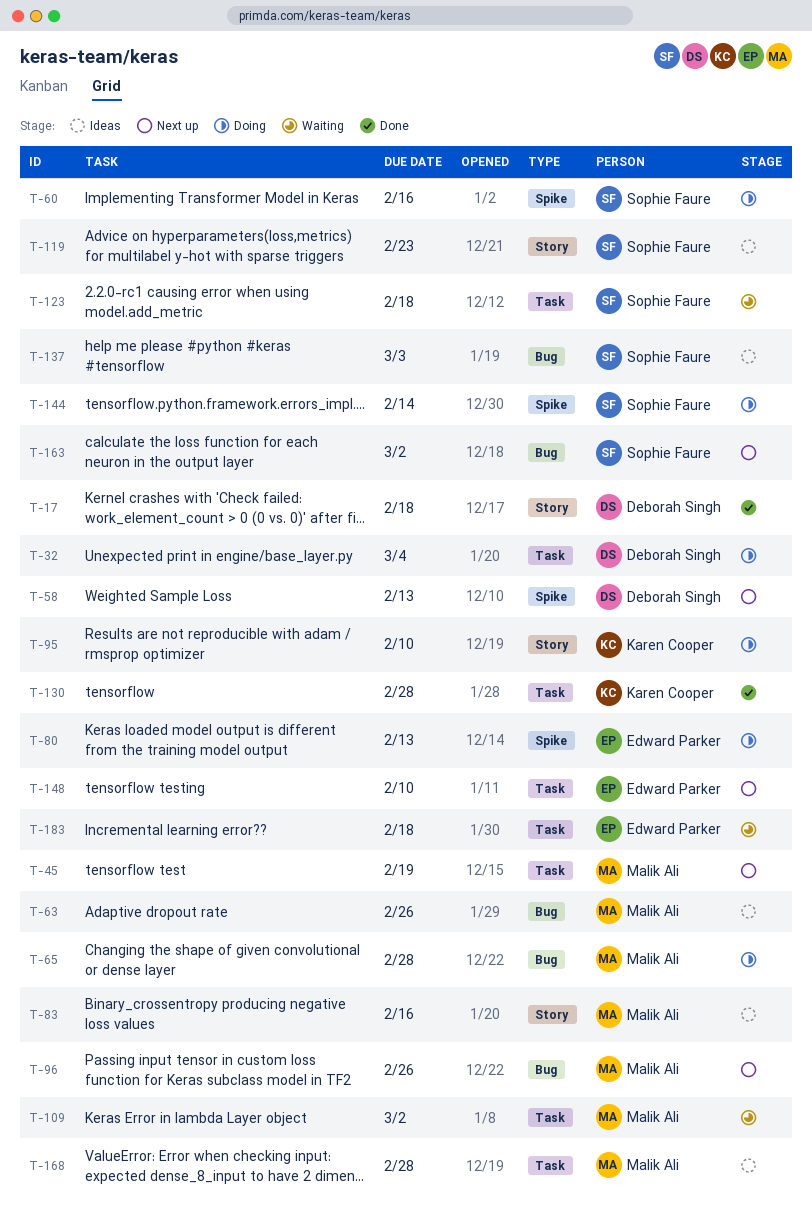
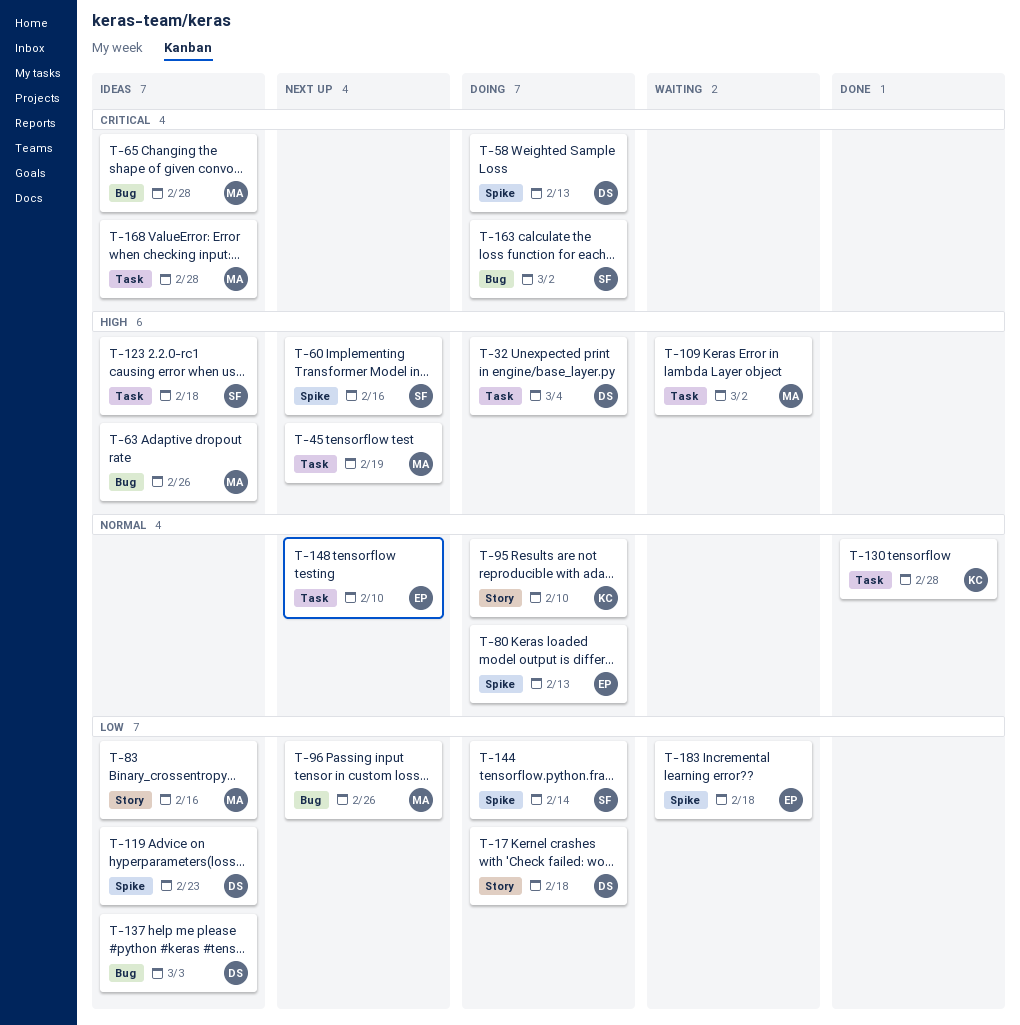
T-17, status: Done -> Doing
T-58, status: Next up -> Doing
T-60, status: Doing -> Next up
T-65, status: Doing -> Ideas
T-119, owner: Sophie Faure -> Deborah Singh
T-119, label: Story -> Spike
T-123, status: Waiting -> Ideas
T-137, owner: Sophie Faure -> Deborah Singh
T-163, status: Next up -> Doing
T-183, label: Task -> Spike

